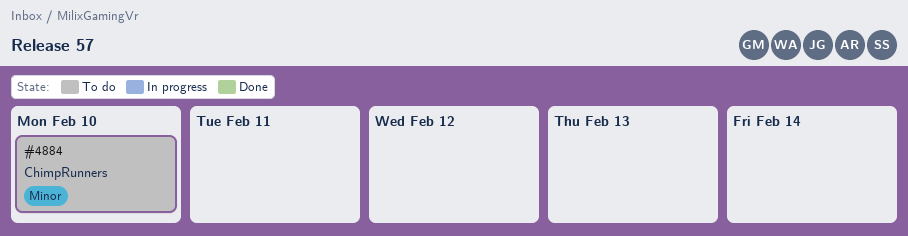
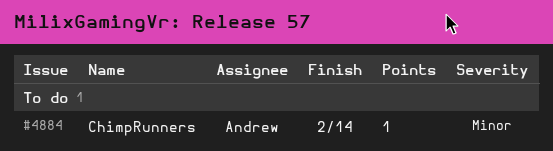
#4884, due: Feb 10 -> Feb 14

